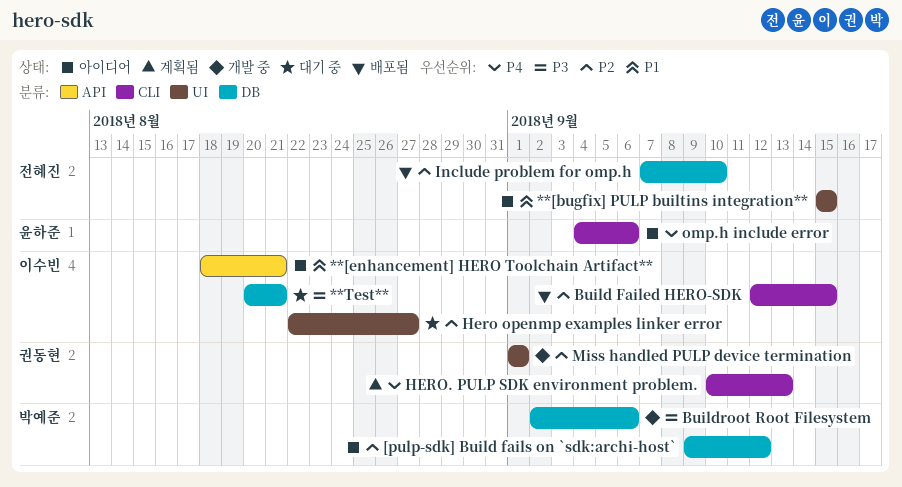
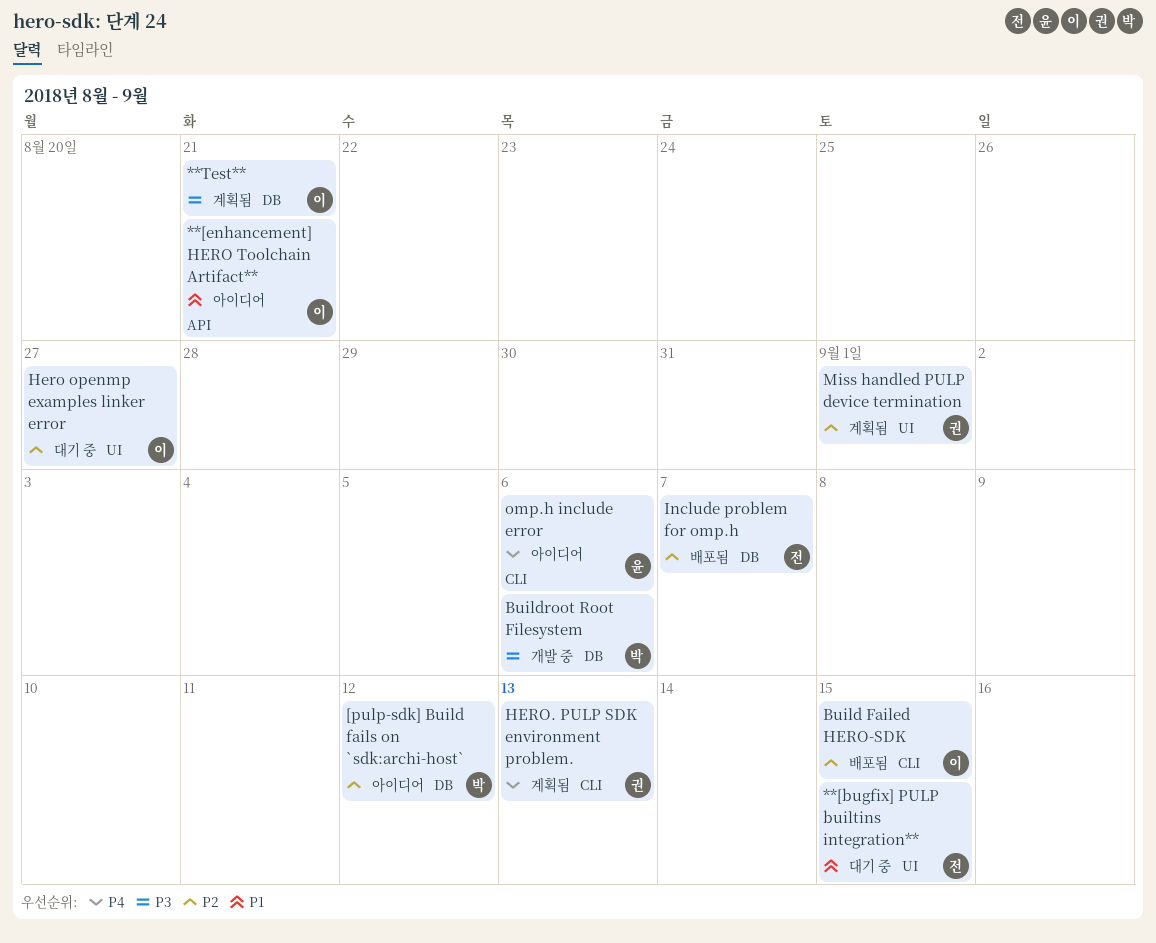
**[bugfix] PULP builtins integration**, status: 아이디어 -> 대기 중
**Test**, status: 대기 중 -> 계획됨
Include problem for omp.h, due: Sep 10 -> Sep 7
Miss handled PULP device termination, status: 개발 중 -> 계획됨

